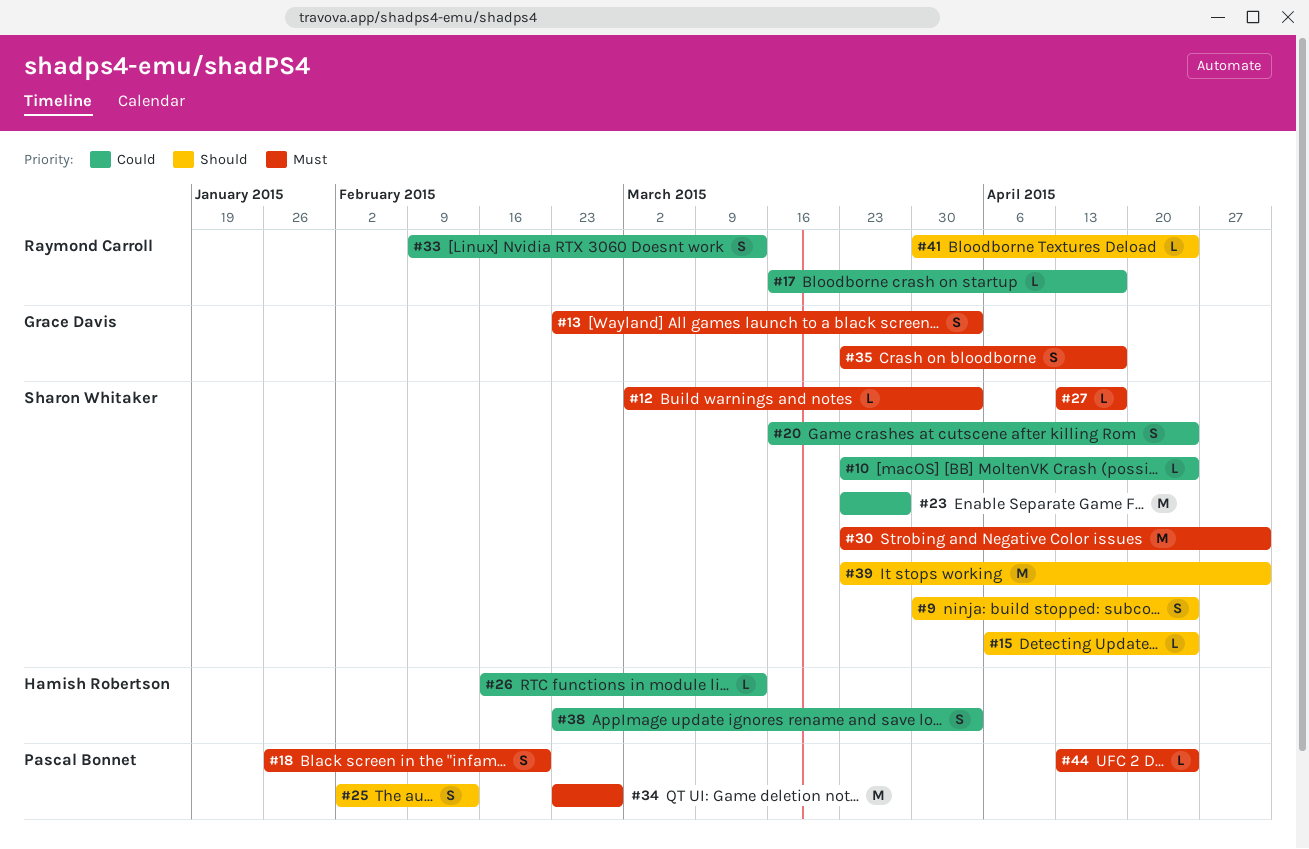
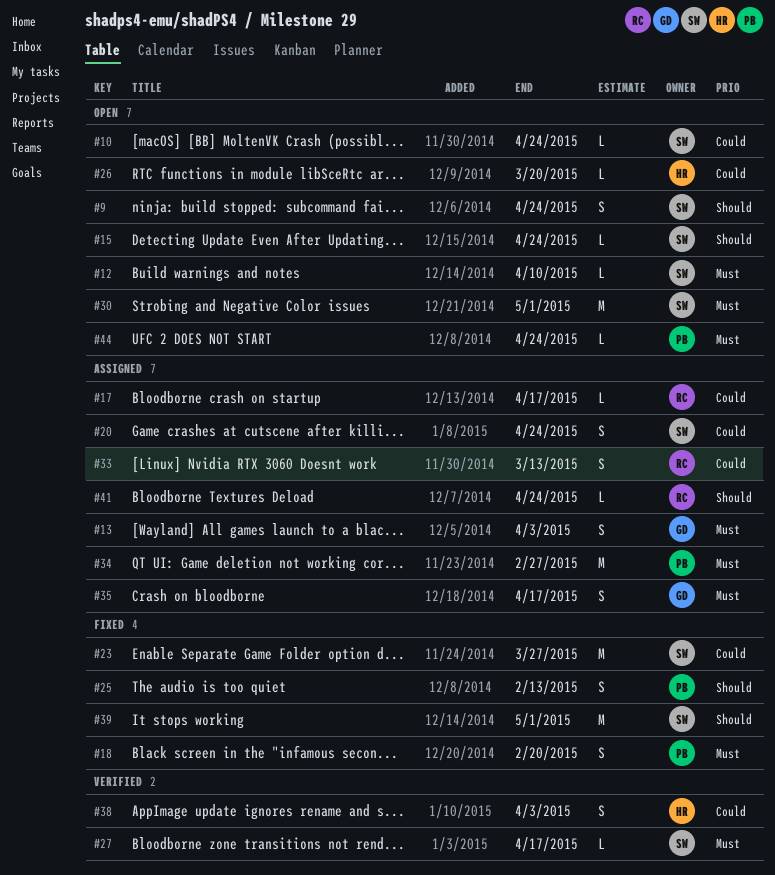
#12, due: Apr 3 -> Apr 10
#26, due: Mar 13 -> Mar 20

